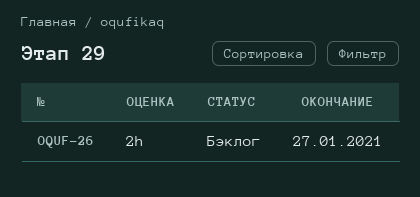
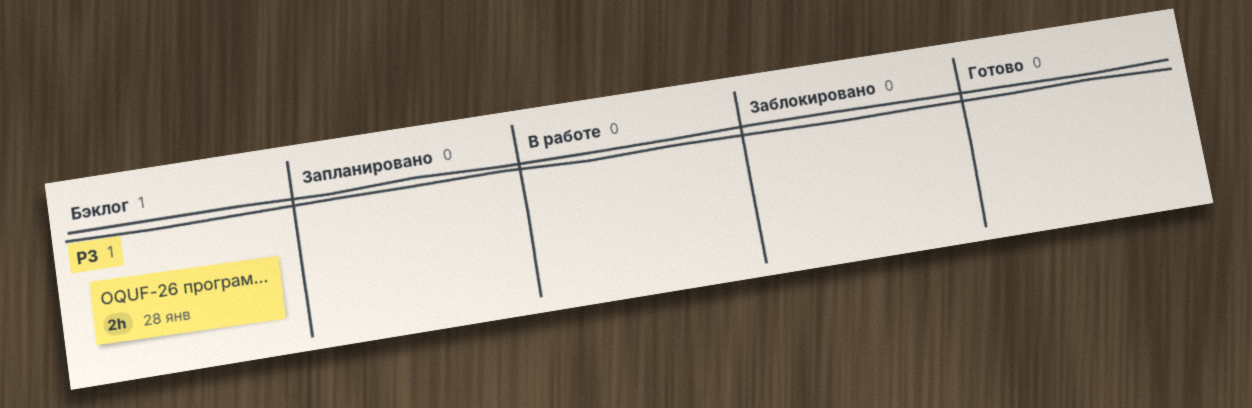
OQUF-26, due: Jan 27 -> Jan 28

